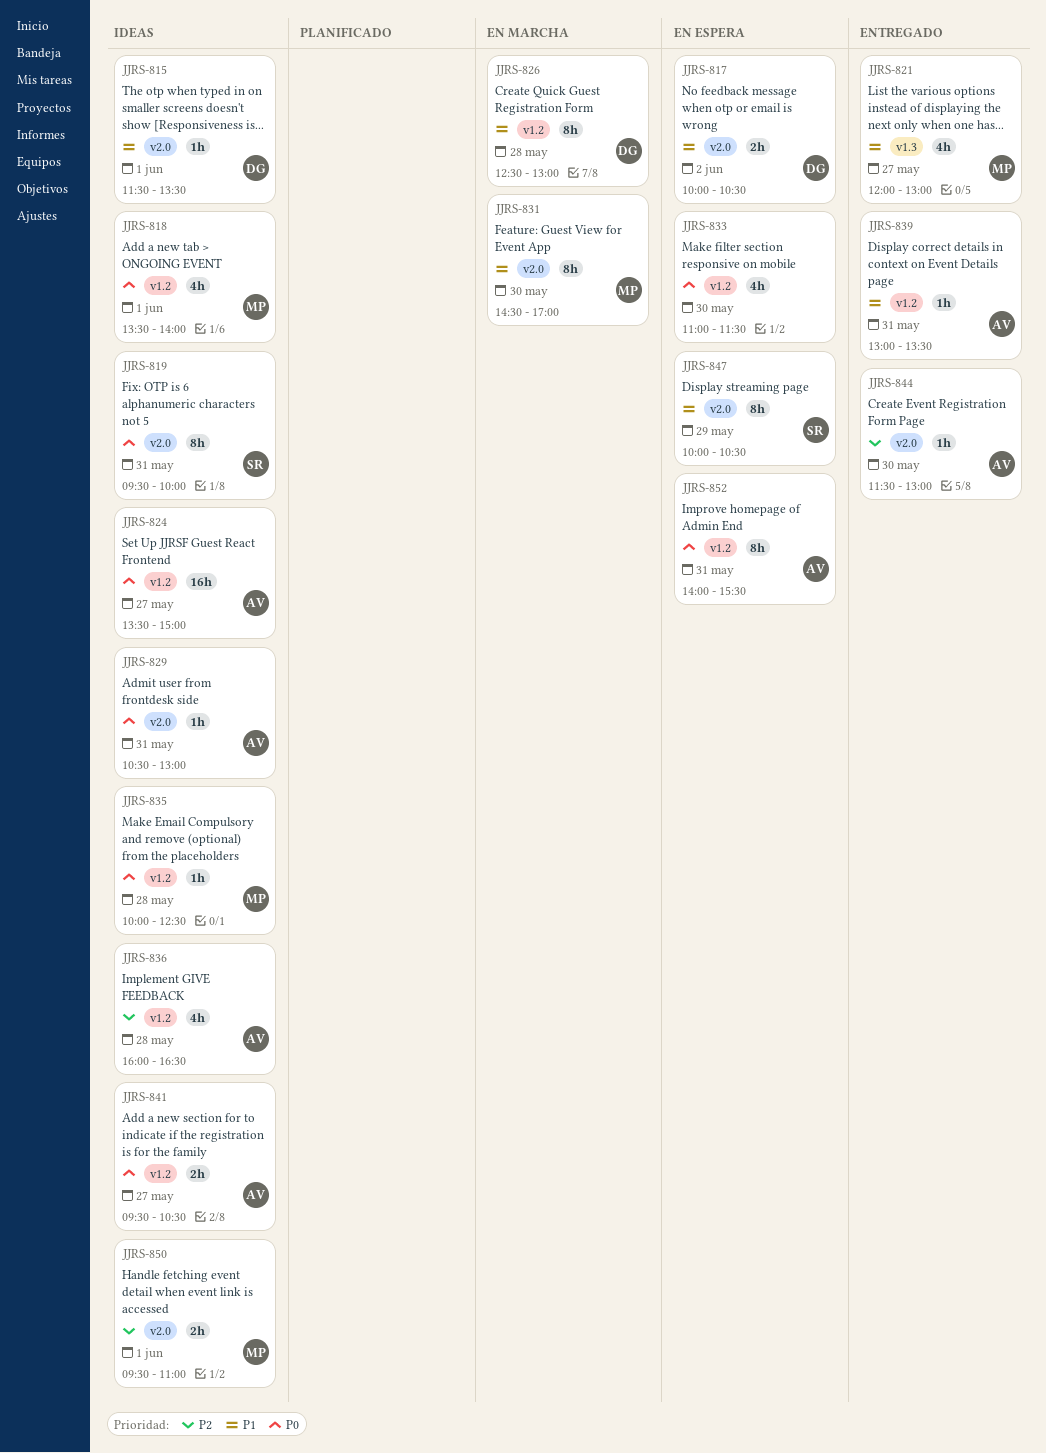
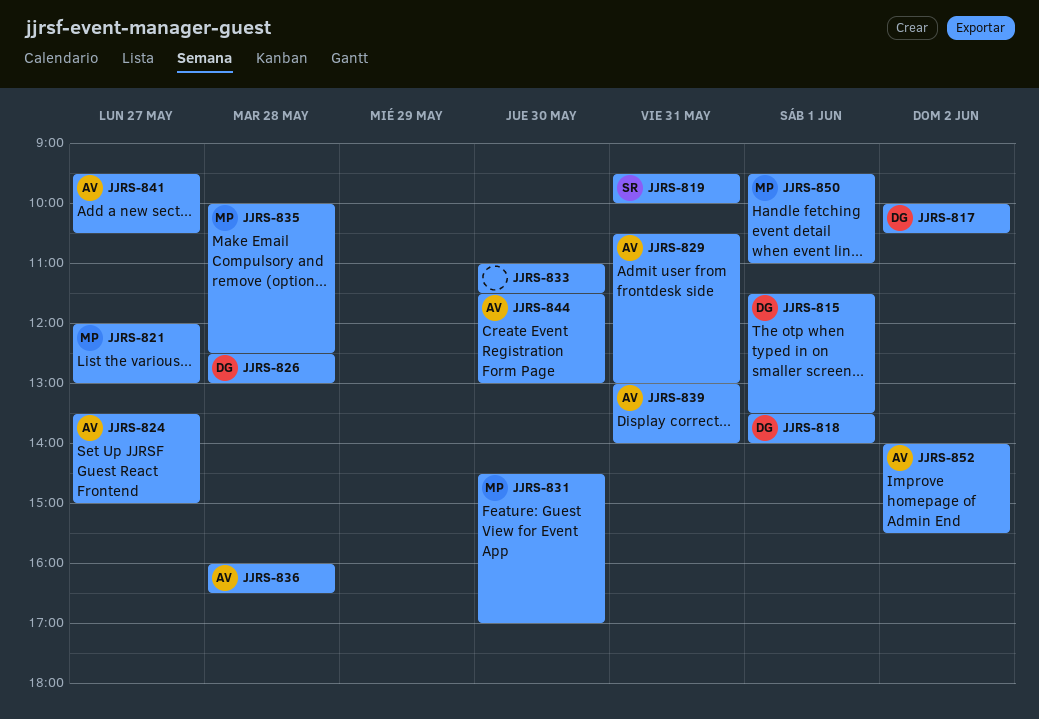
JJRS-818, owner: MP -> DG
JJRS-839, ends: 13:30 -> 14:00
JJRS-847: present -> none
JJRS-852, day: May 31 -> Jun 2

